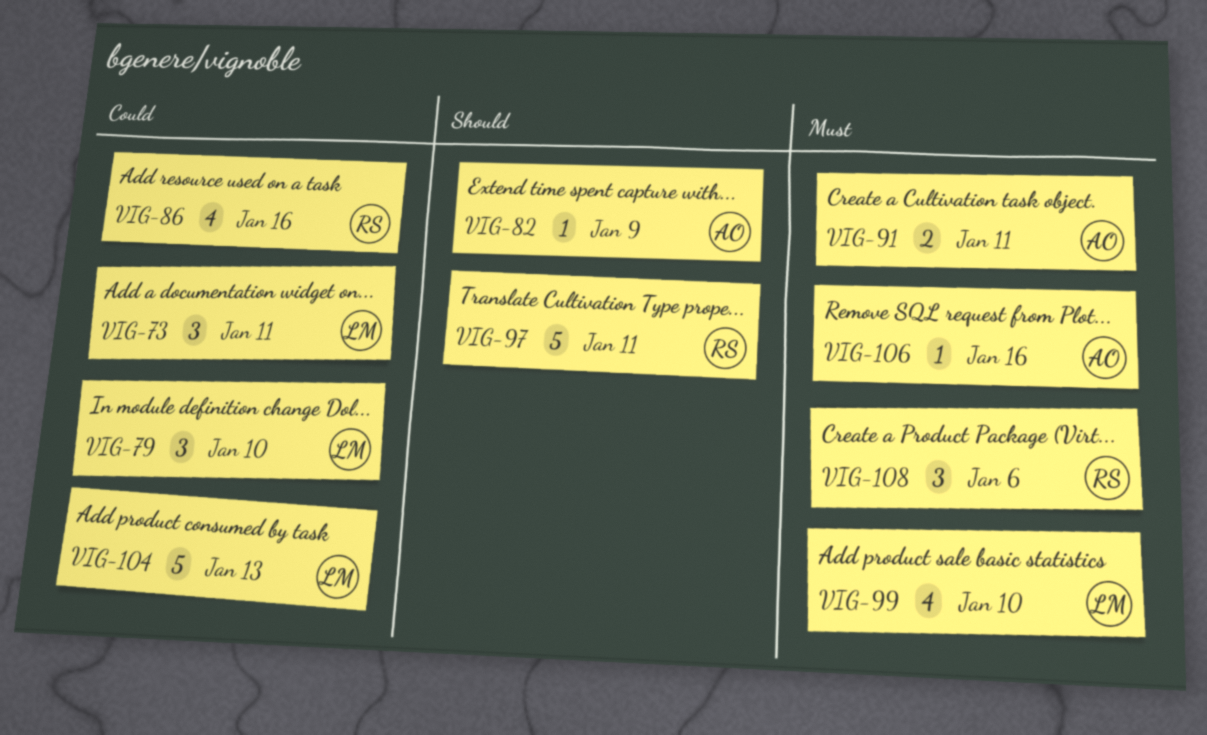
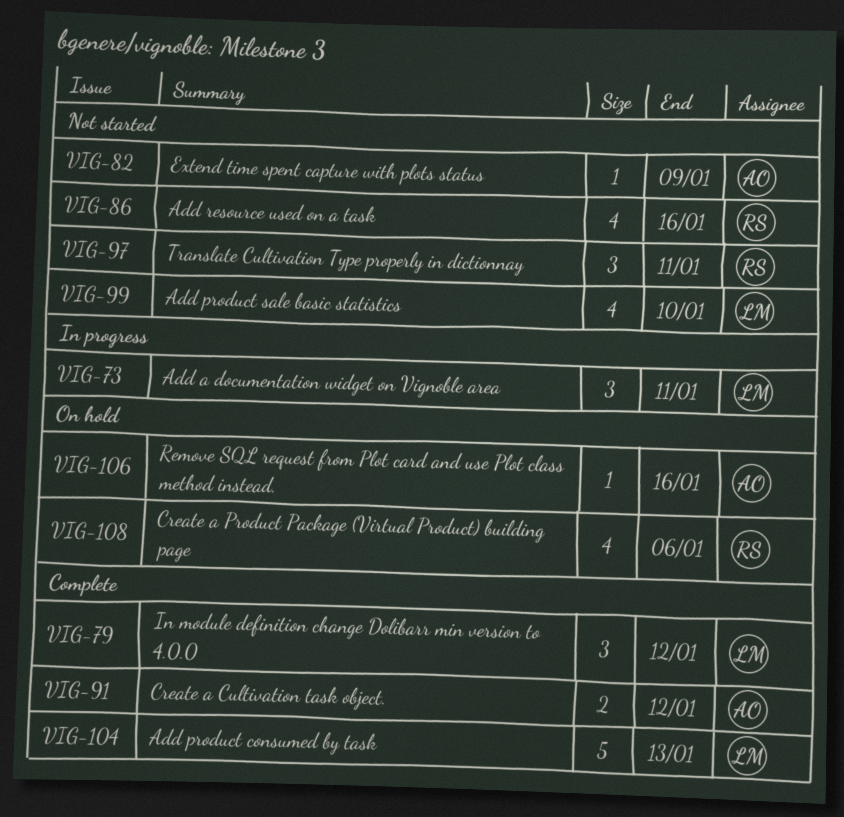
VIG-79, due: Jan 10 -> Jan 12
VIG-91, due: Jan 11 -> Jan 12
VIG-97, estimate: 5 -> 3
VIG-108, estimate: 3 -> 4

